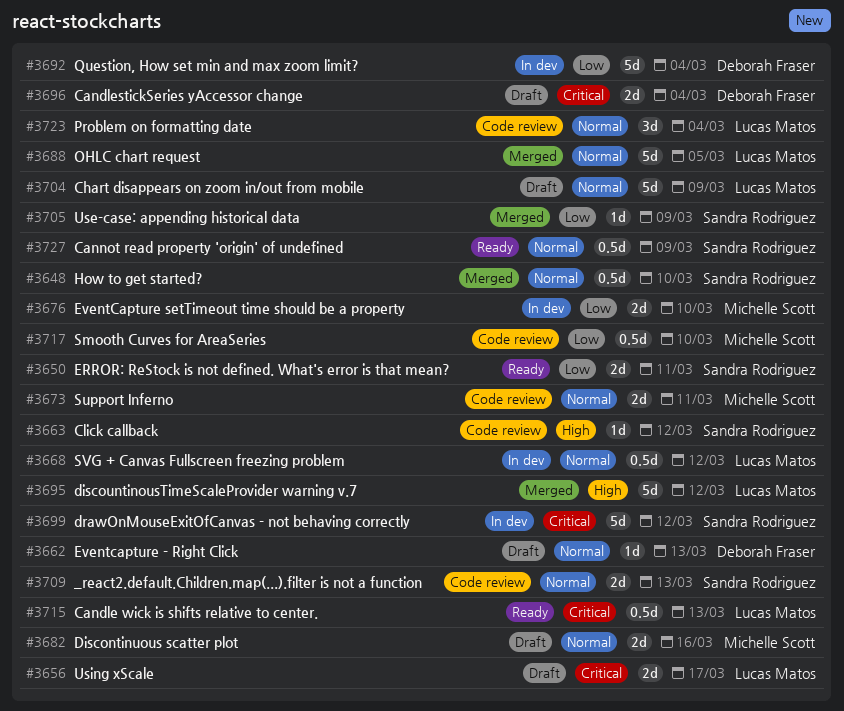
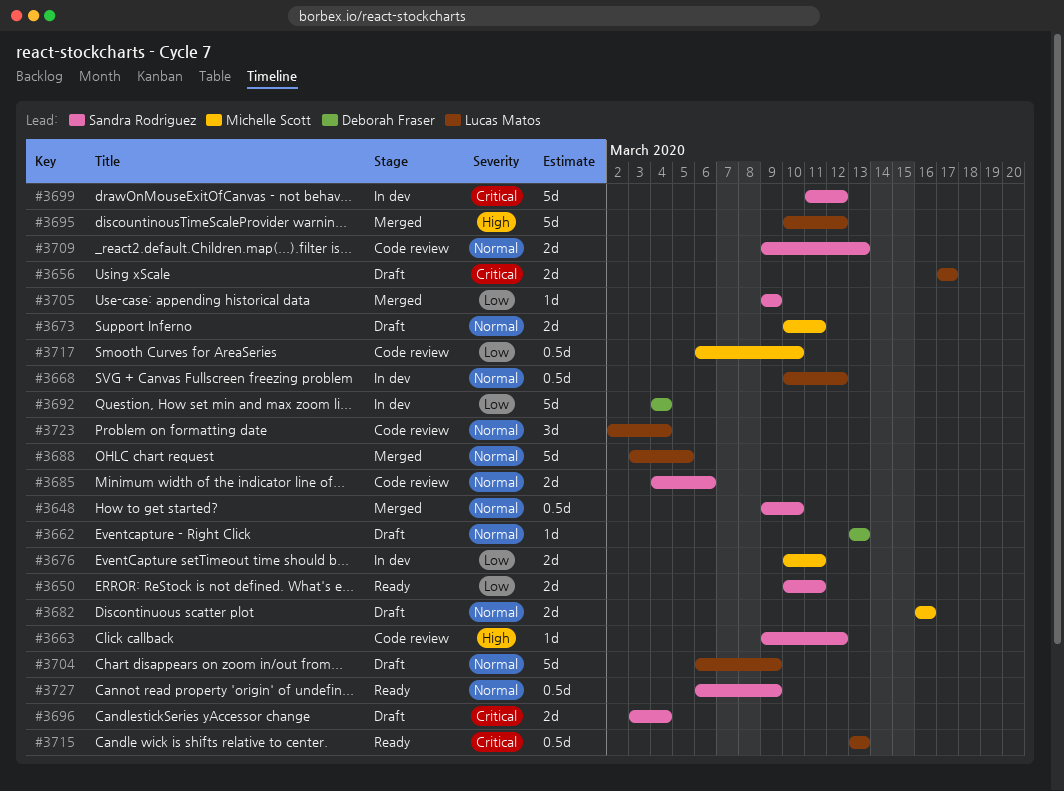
#3673, status: Code review -> Draft
#3676, due: Mar 10 -> Mar 11
#3685: none -> present
#3696, owner: Deborah Fraser -> Sandra Rodriguez

